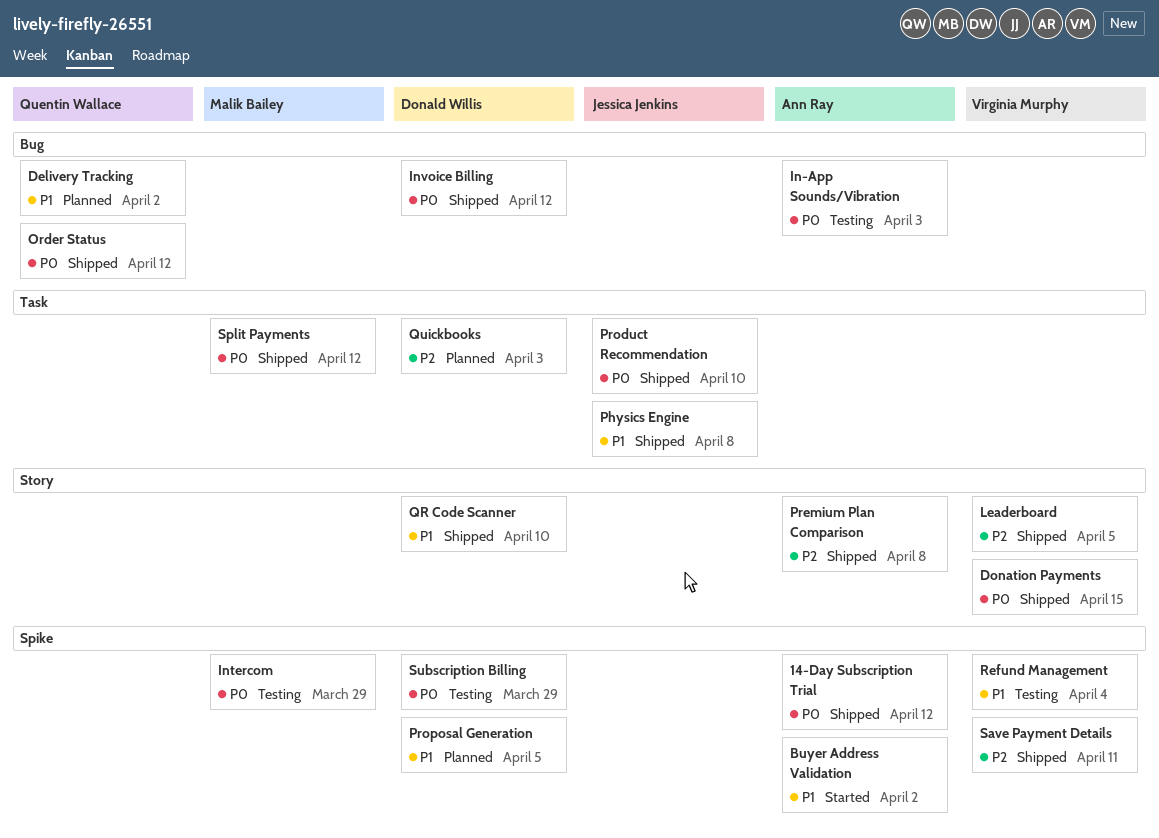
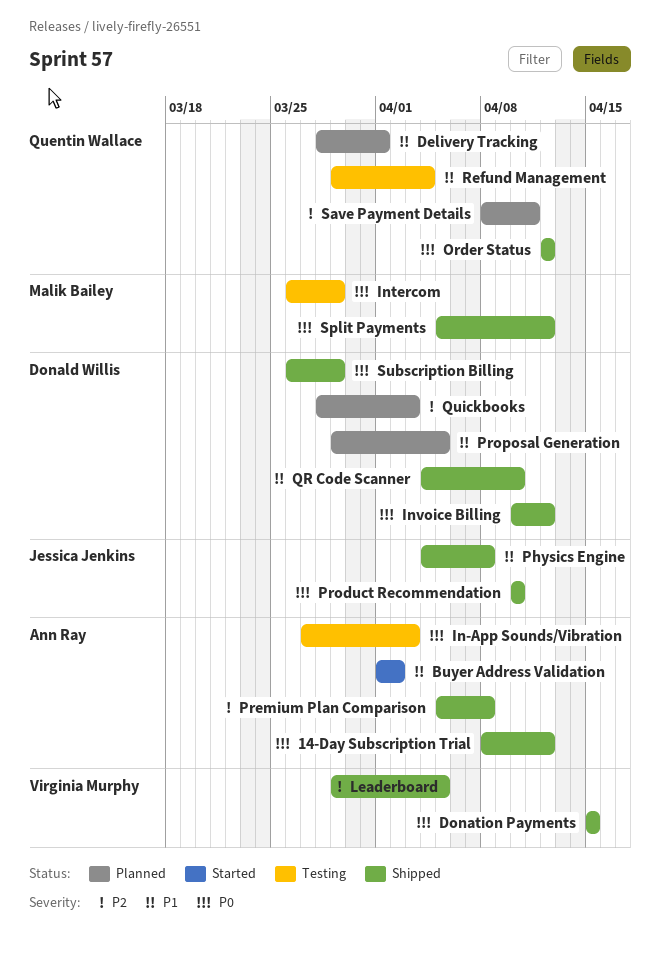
Delivery Tracking, due: Apr 2 -> Apr 1
Refund Management, owner: Virginia Murphy -> Quentin Wallace
Save Payment Details, status: Shipped -> Planned
Save Payment Details, owner: Virginia Murphy -> Quentin Wallace
Subscription Billing, status: Testing -> Shipped

